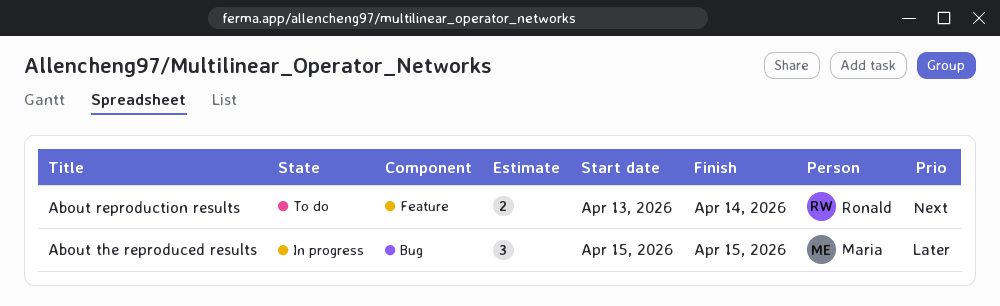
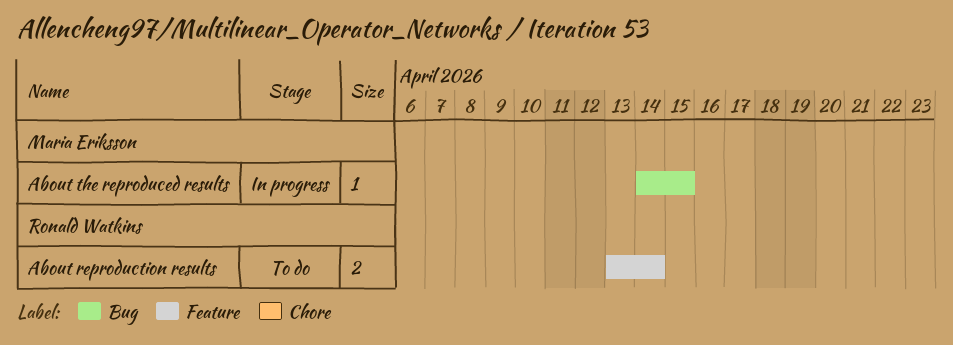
About the reproduced results, estimate: 3 -> 1
About the reproduced results, start: Apr 15 -> Apr 14

